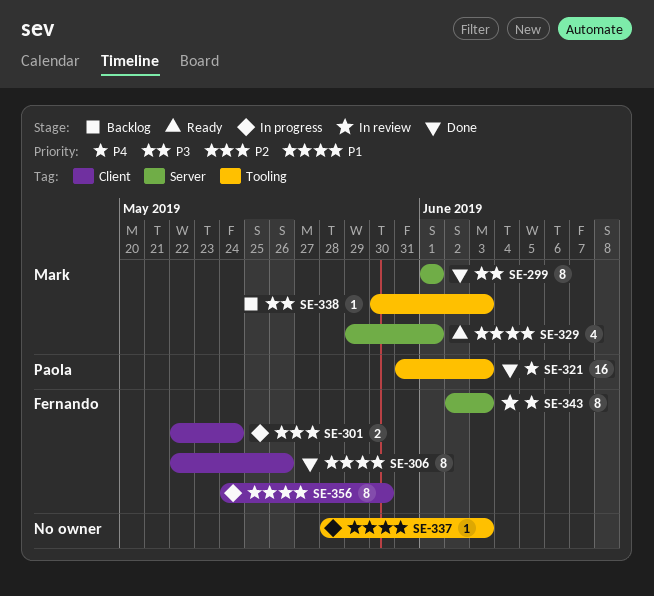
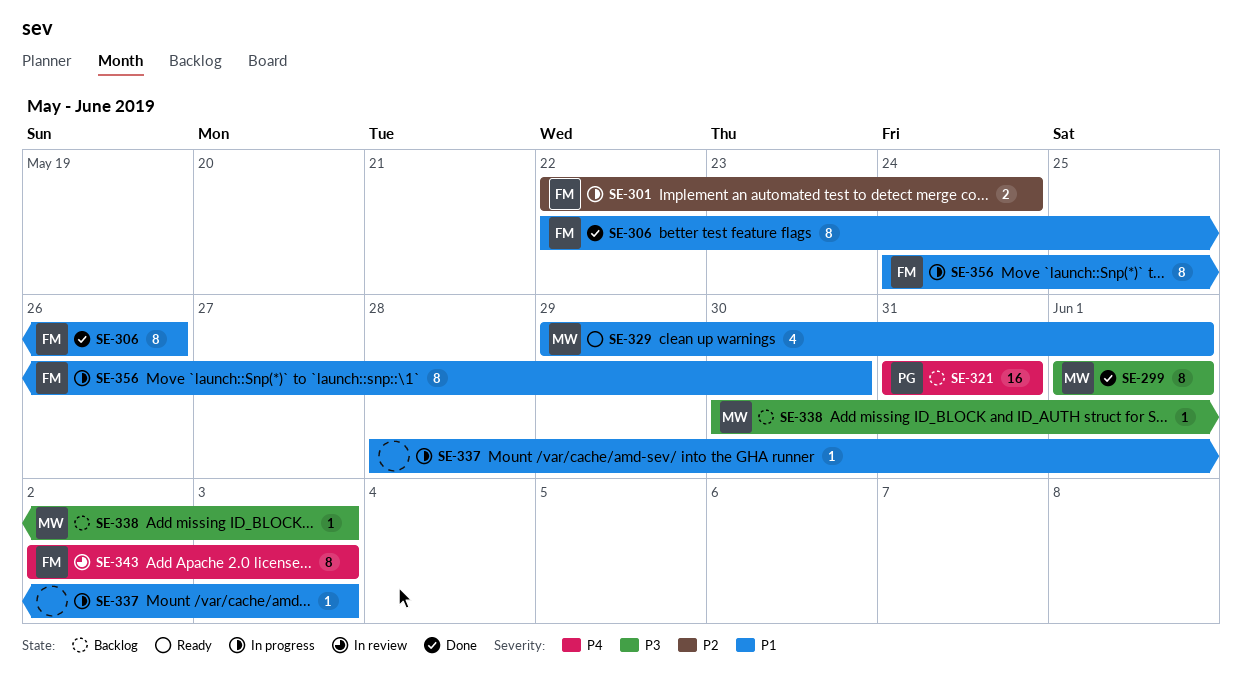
SE-321, status: Done -> Backlog
SE-321, due: Jun 3 -> May 31

